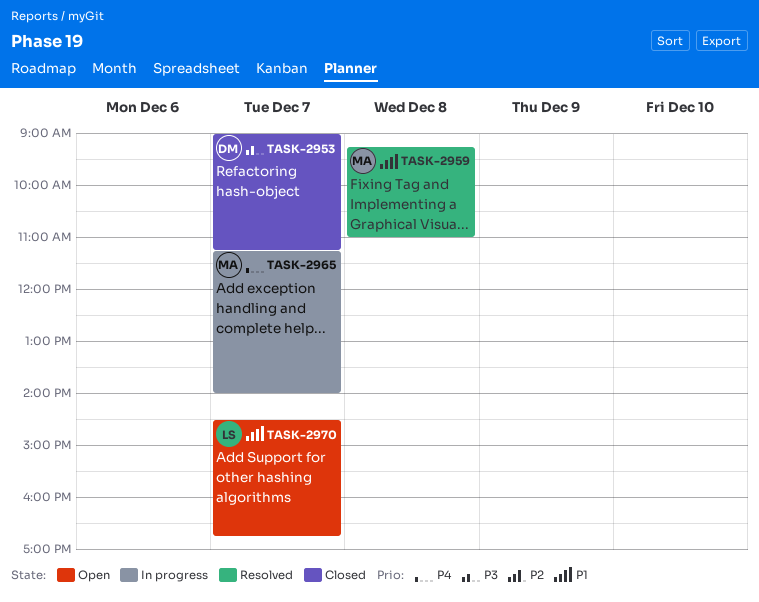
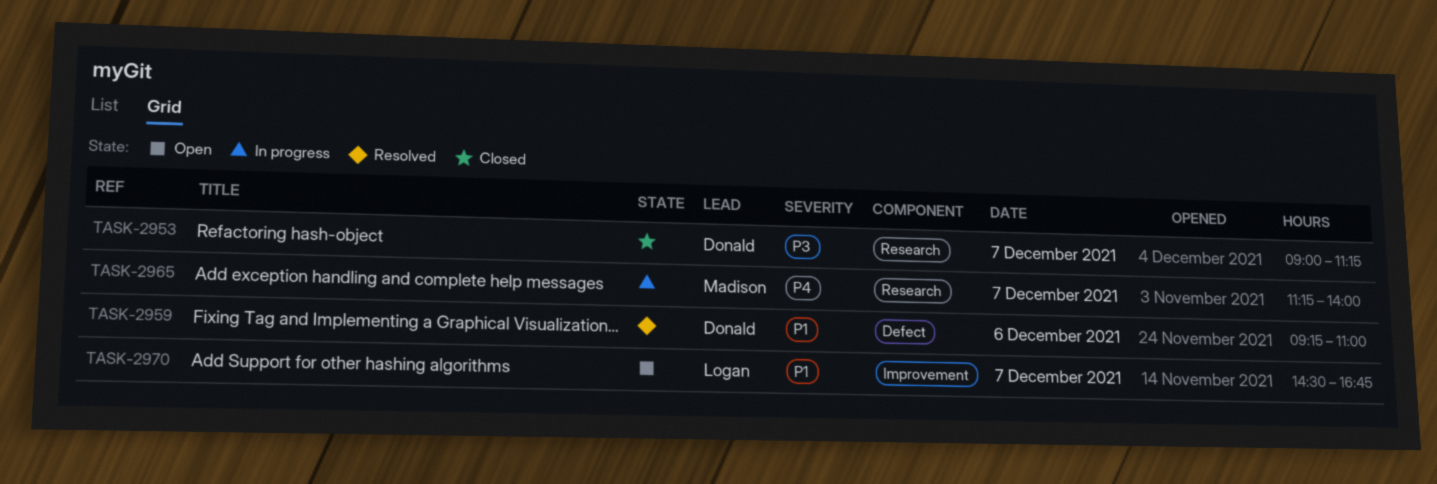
TASK-2959, owner: Madison -> Donald
TASK-2959, day: Dec 8 -> Dec 6

